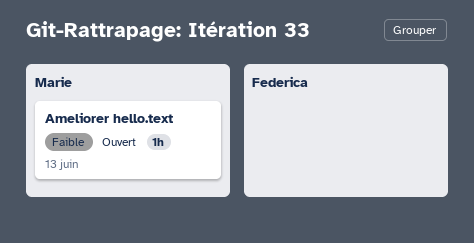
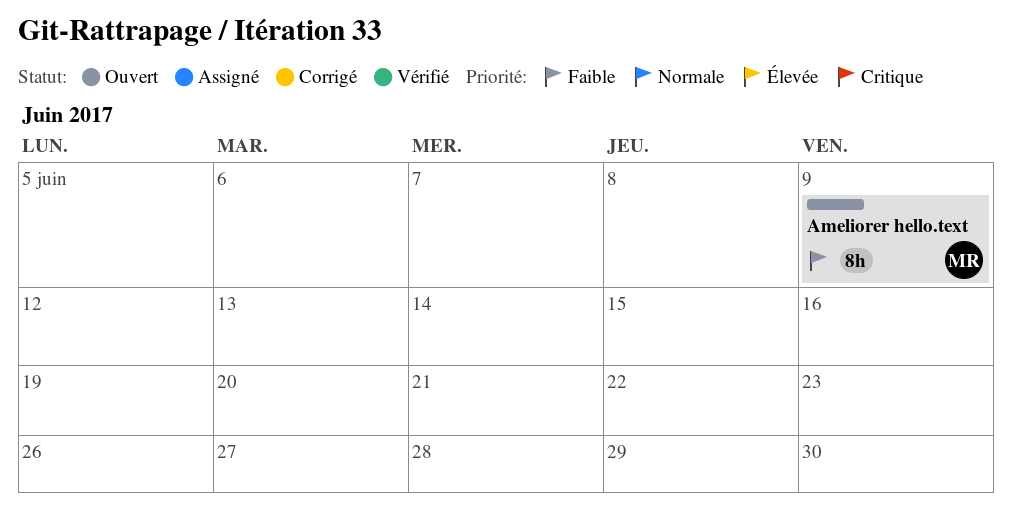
Ameliorer hello.text, estimate: 1h -> 8h
Ameliorer hello.text, due: Jun 13 -> Jun 9

